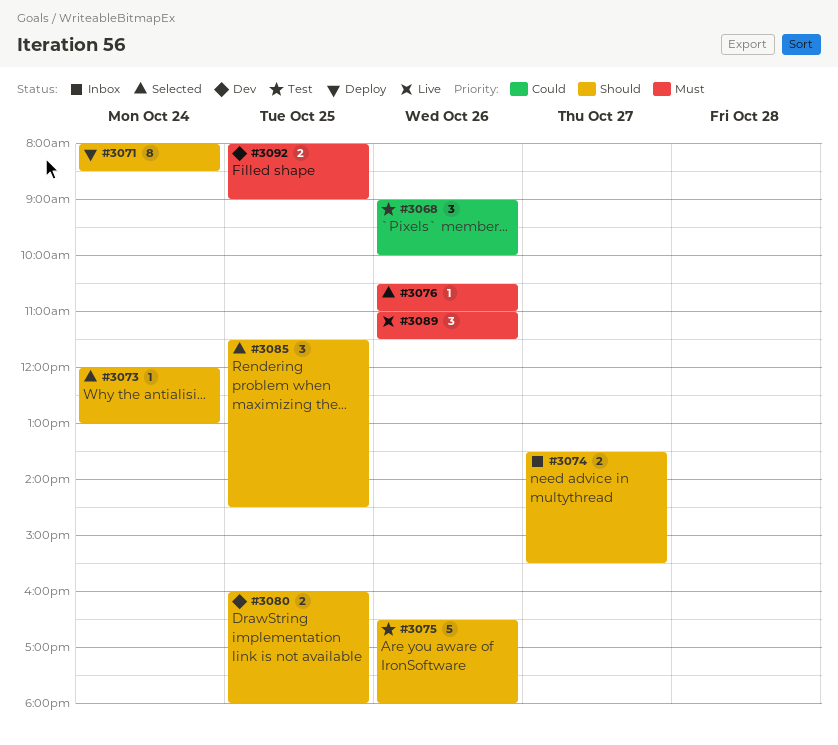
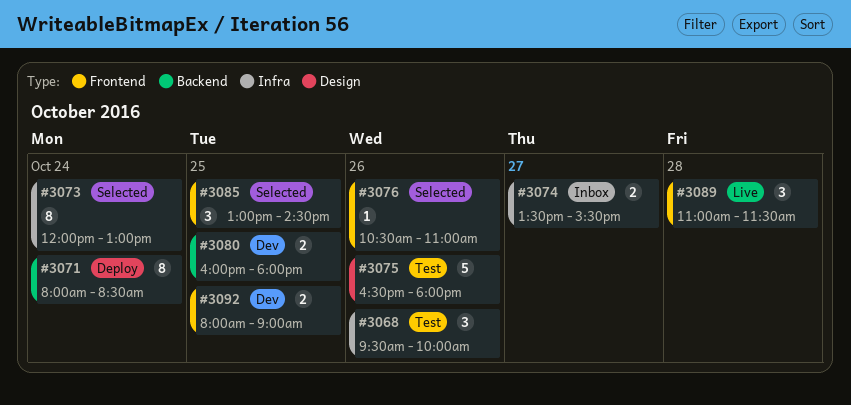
#3068, begins: 09:00 -> 09:30
#3073, estimate: 1 -> 8
#3085, begins: 11:30 -> 13:00
#3089, day: Oct 26 -> Oct 28

